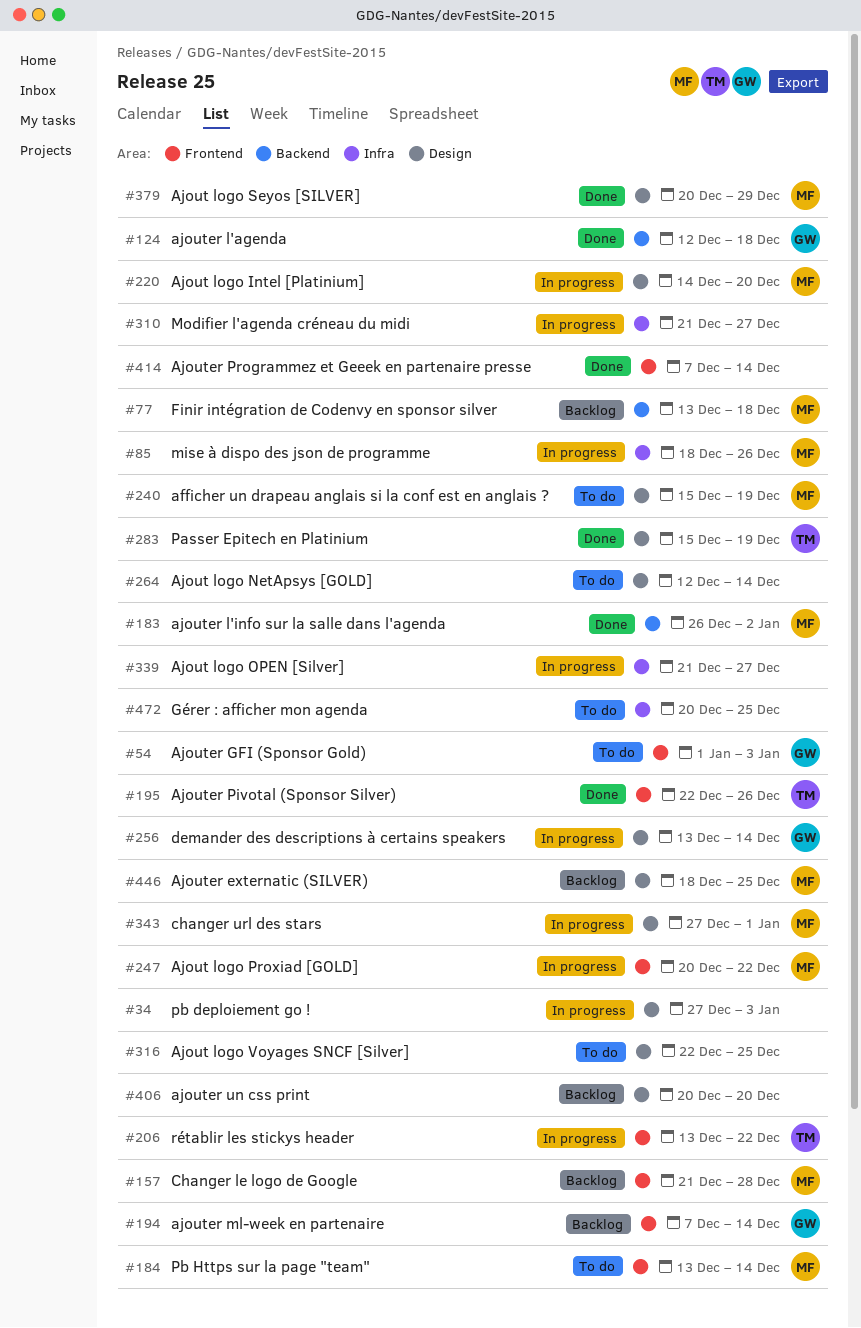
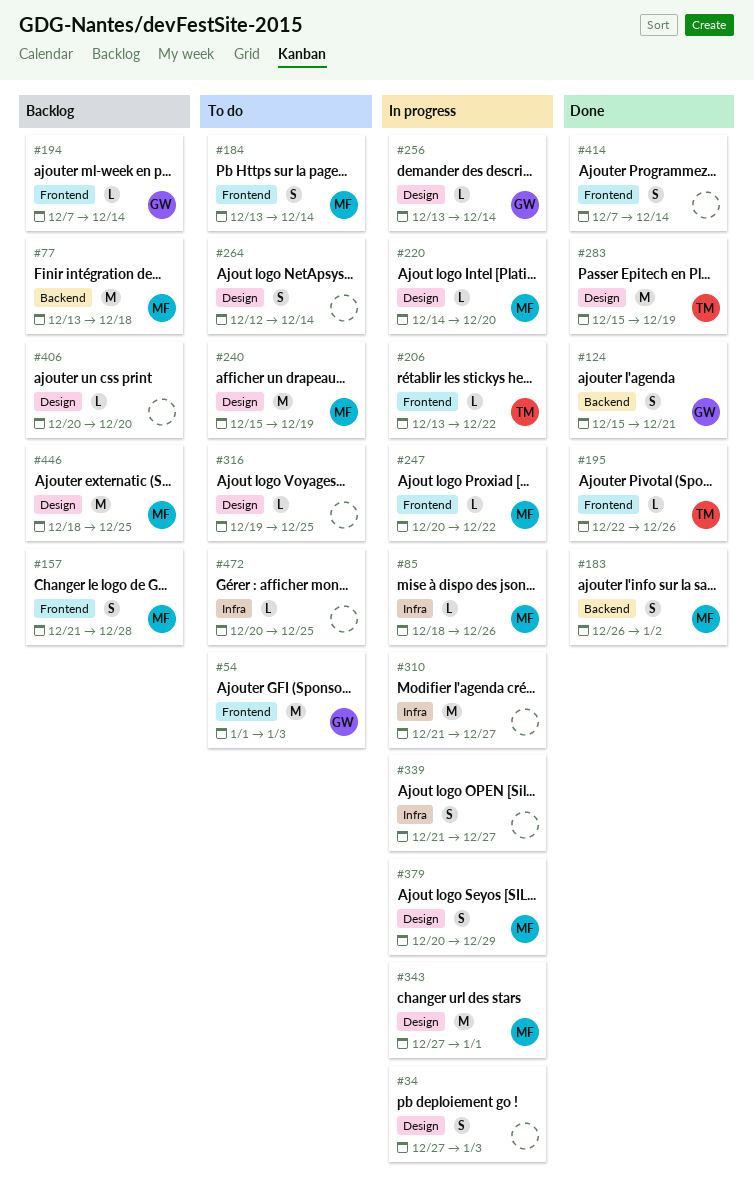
#124, start: Dec 12 -> Dec 15
#124, due: Dec 18 -> Dec 21
#316, start: Dec 22 -> Dec 19
#379, status: Done -> In progress

